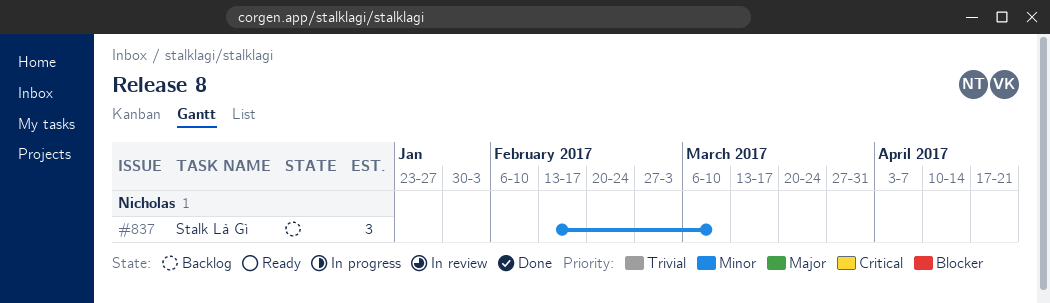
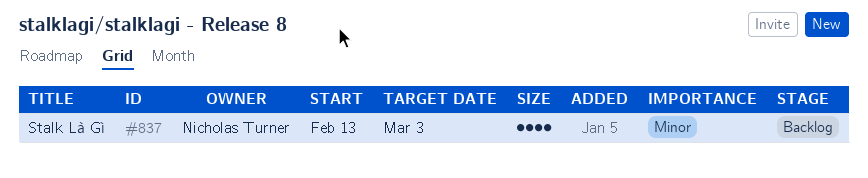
#837, estimate: 3 -> 4
#837, due: Mar 10 -> Mar 3

